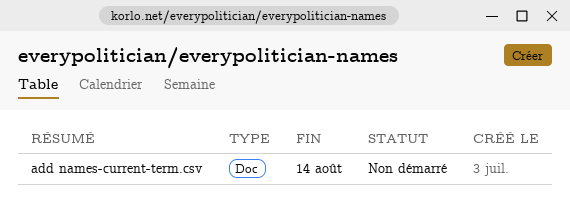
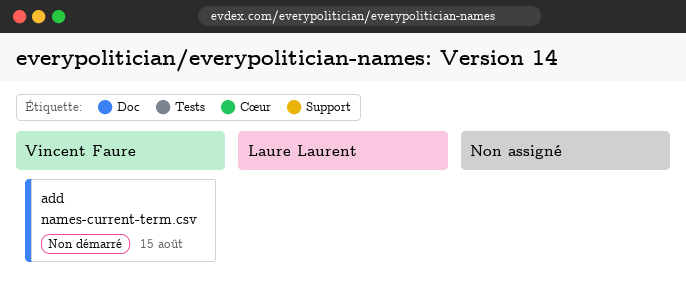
add names-current-term.csv, due: Aug 14 -> Aug 15

